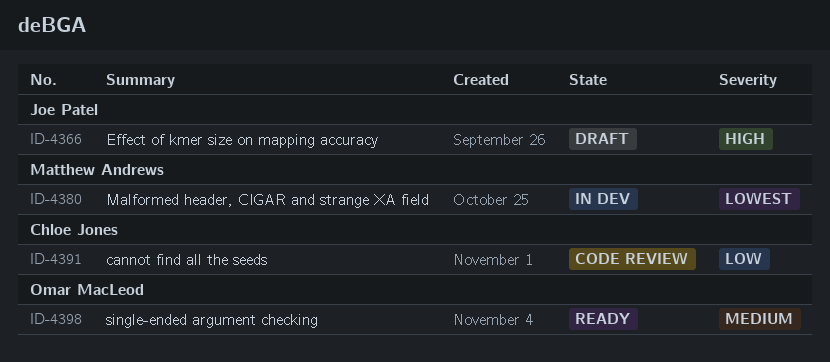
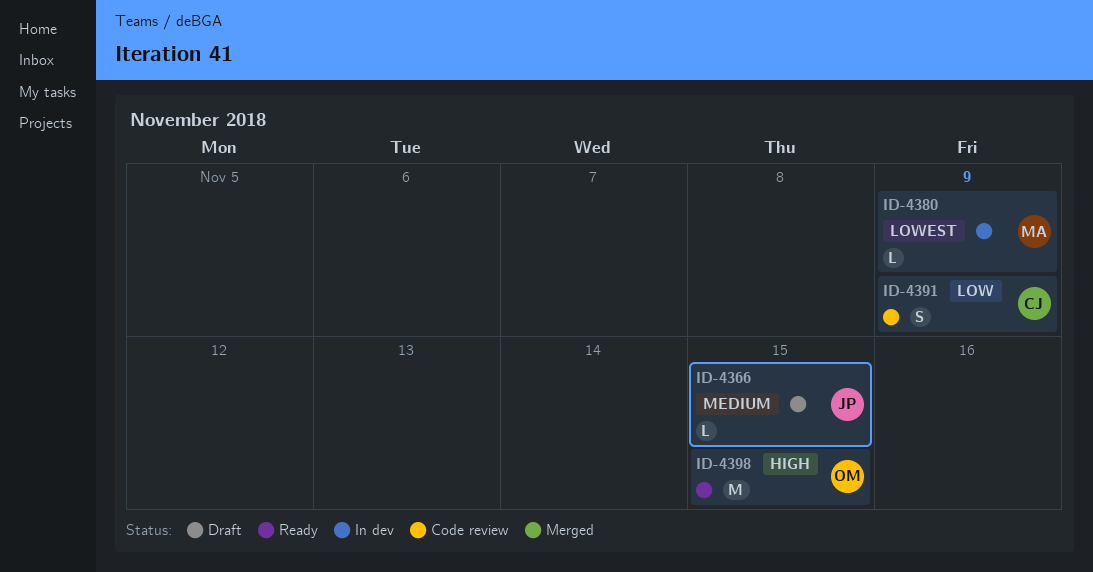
ID-4366, priority: High -> Medium
ID-4398, priority: Medium -> High

